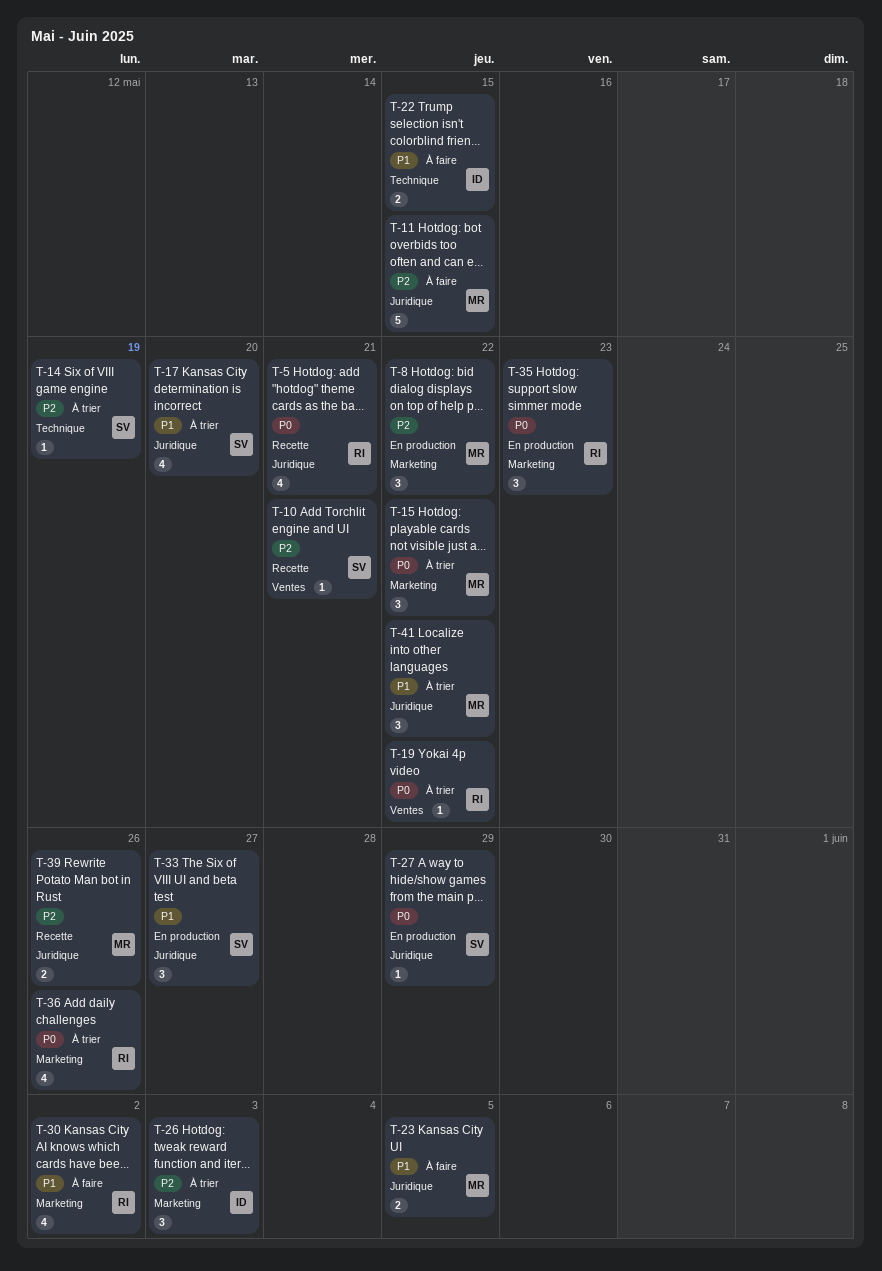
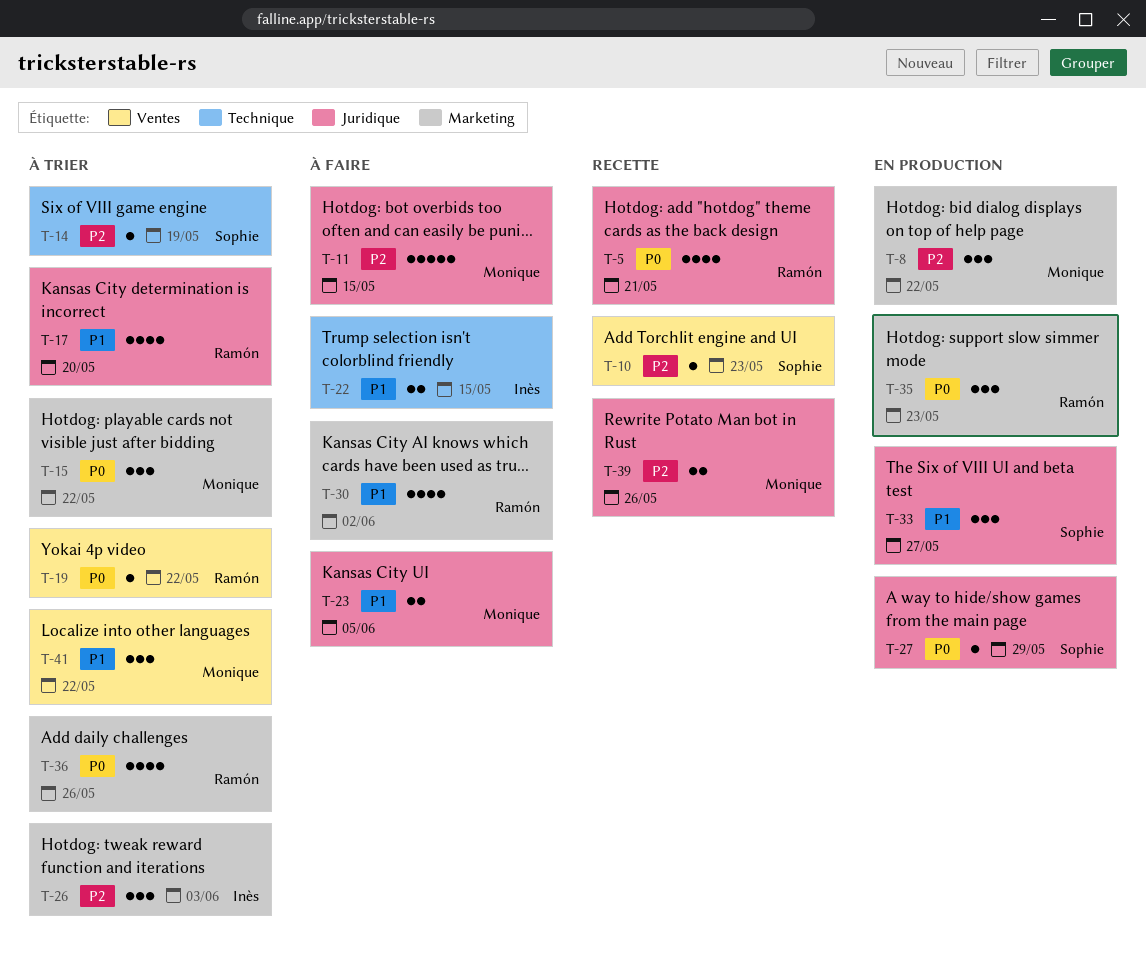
T-10, due: May 21 -> May 23
T-17, owner: Sophie -> Ramón
T-41, label: Juridique -> Ventes

